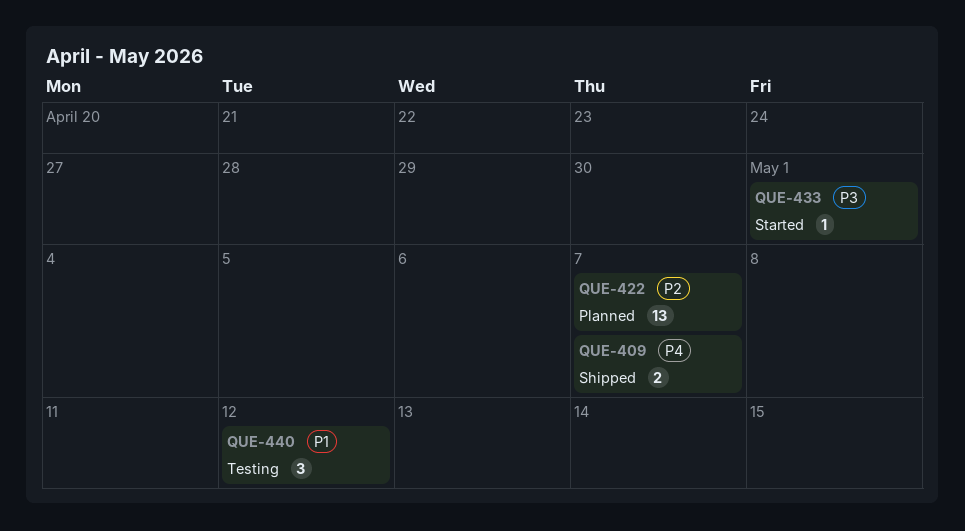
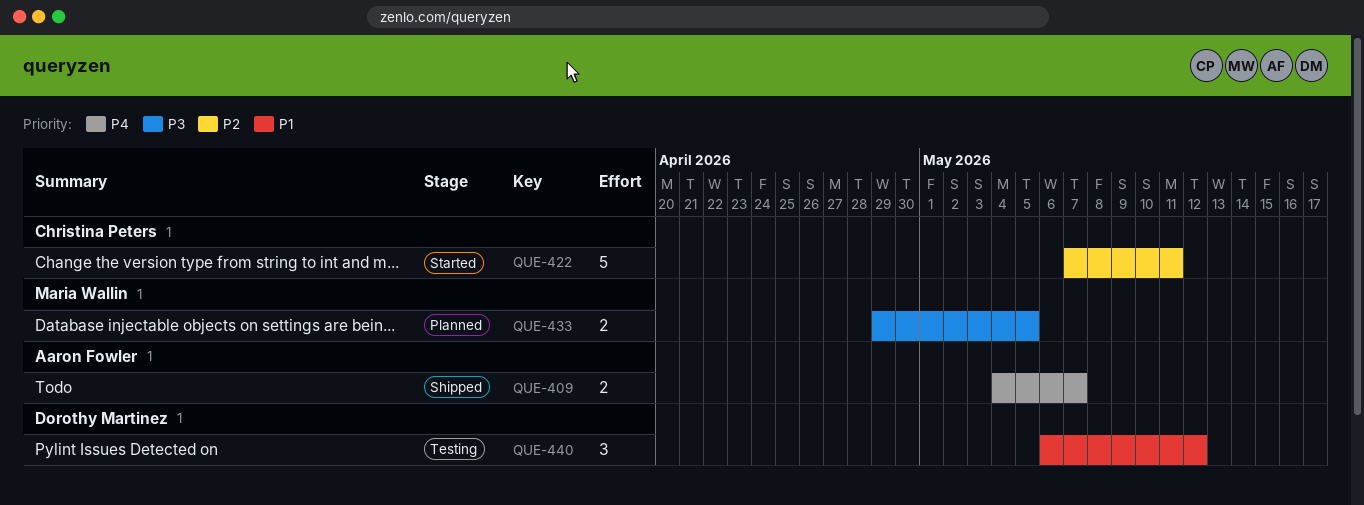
QUE-422, status: Planned -> Started
QUE-422, estimate: 13 -> 5
QUE-422, due: May 7 -> May 11
QUE-433, status: Started -> Planned
QUE-433, estimate: 1 -> 2
QUE-433, due: May 1 -> May 5

